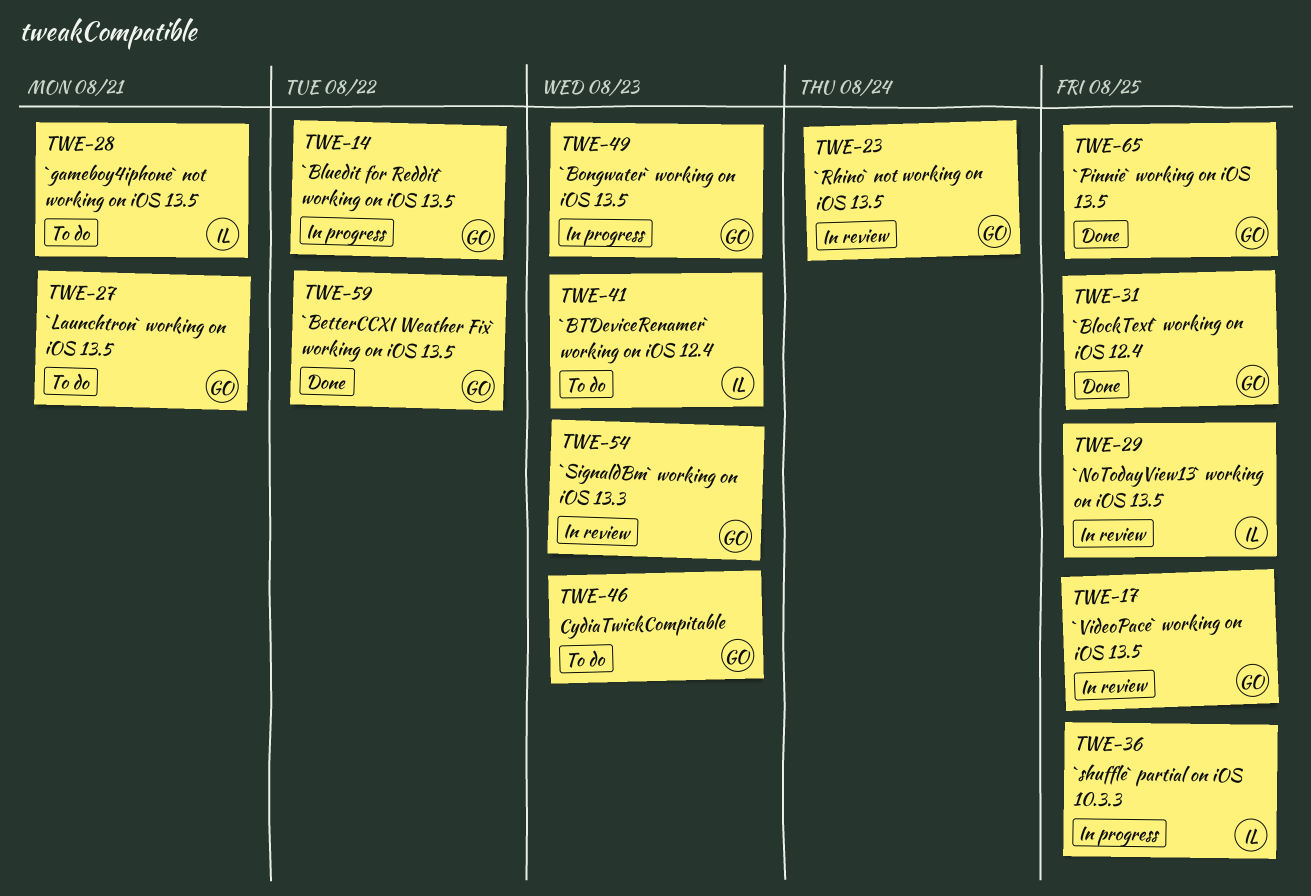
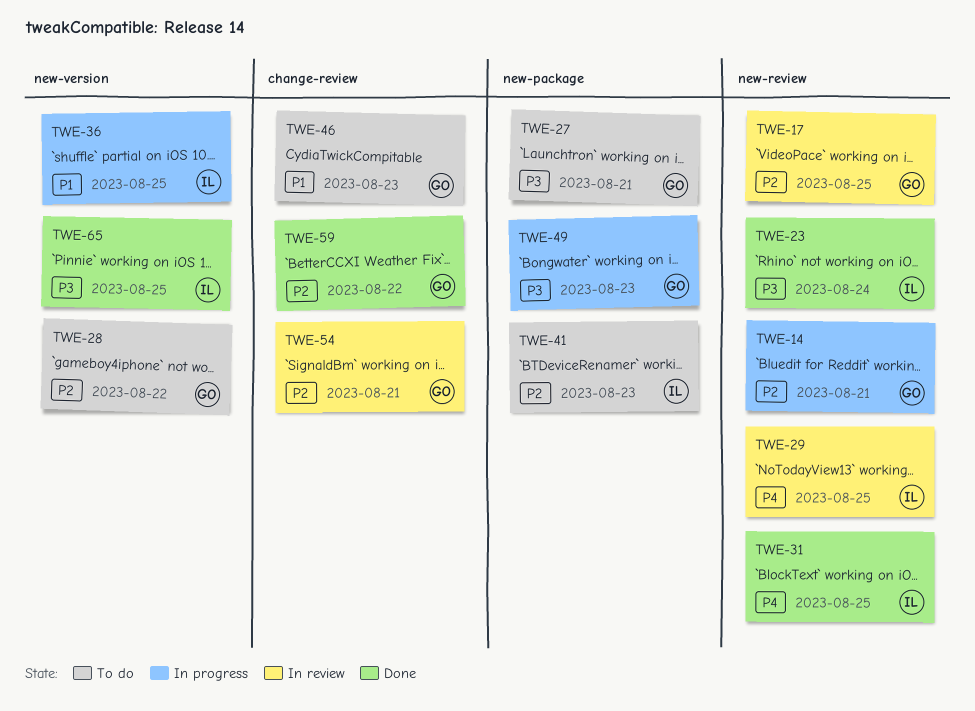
TWE-14, due: Aug 22 -> Aug 21
TWE-23, status: In review -> Done
TWE-23, owner: GO -> IL
TWE-28, owner: IL -> GO
TWE-28, due: Aug 21 -> Aug 22
TWE-31, owner: GO -> IL
TWE-54, due: Aug 23 -> Aug 21
TWE-65, owner: GO -> IL

